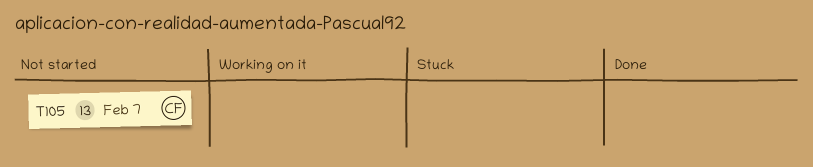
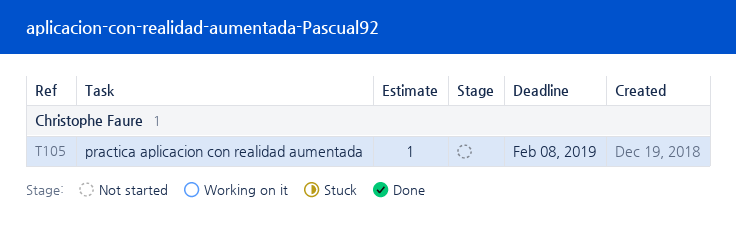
T105, estimate: 13 -> 1
T105, due: Feb 7 -> Feb 8

